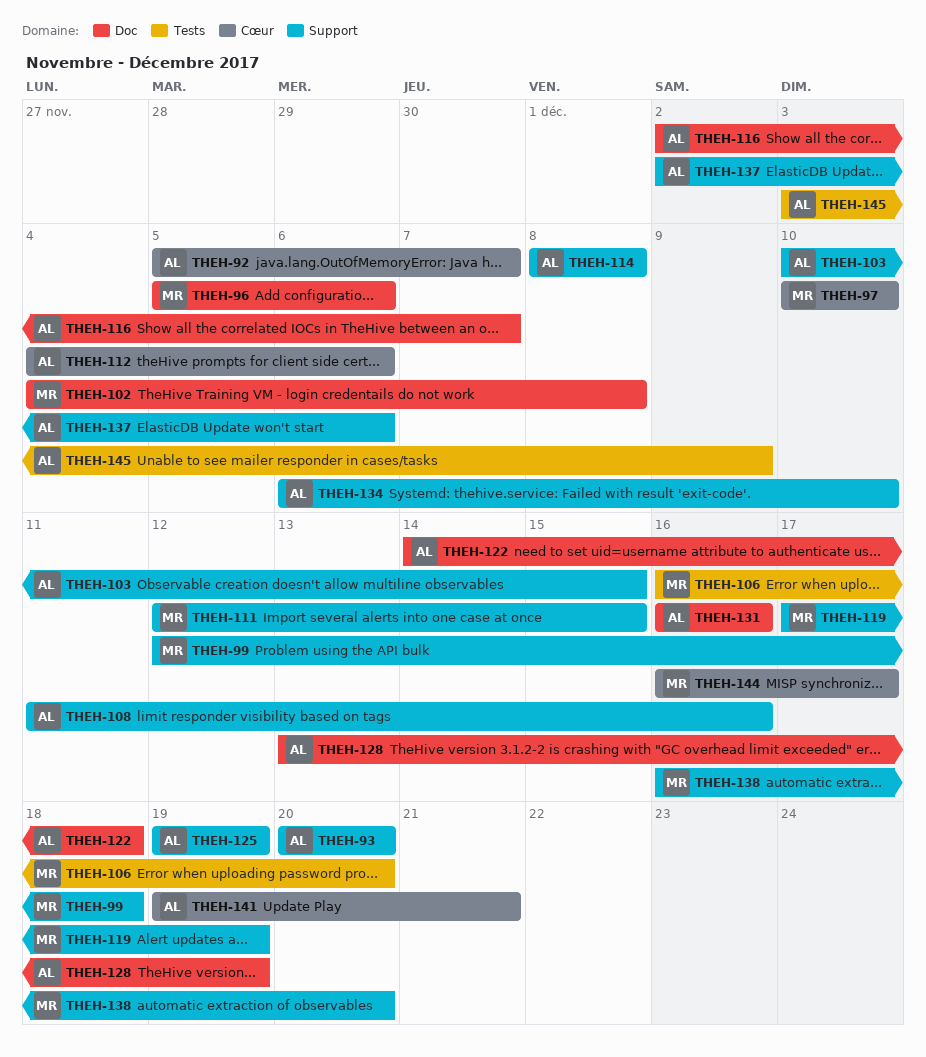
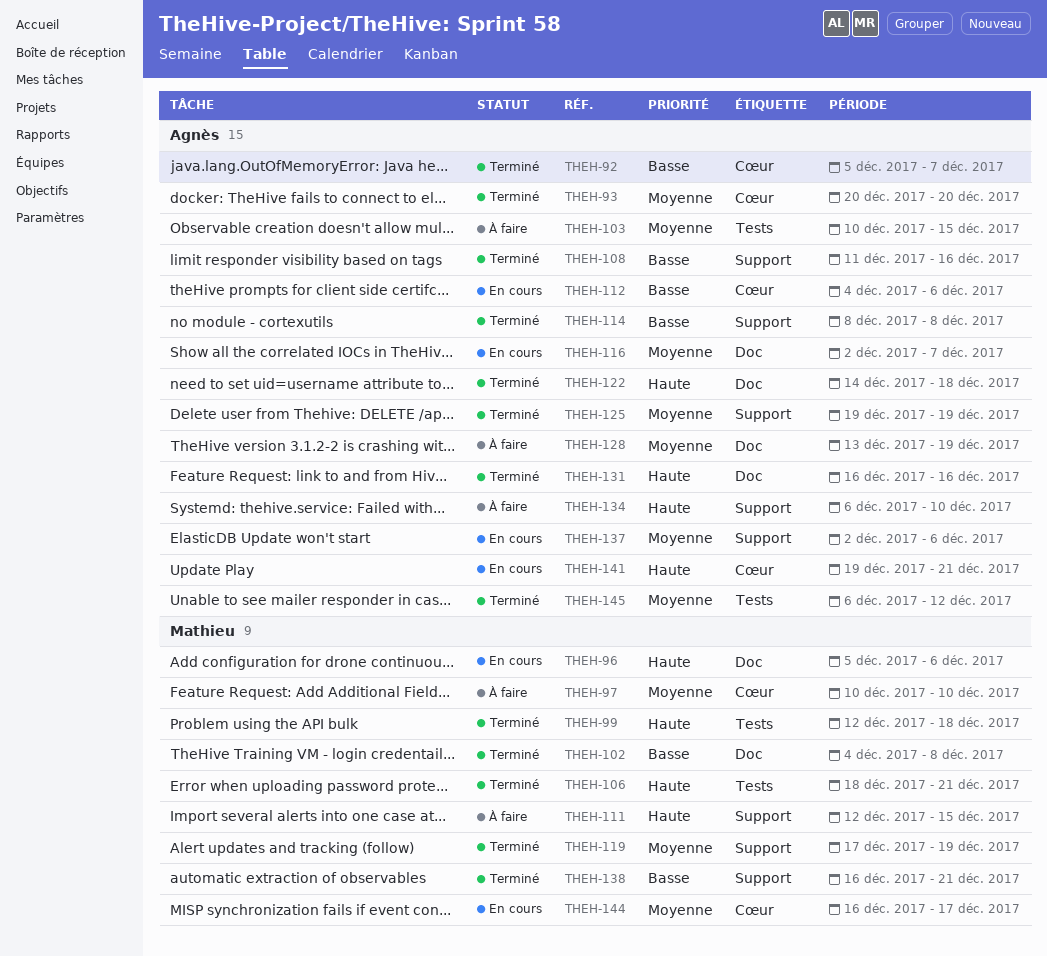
THEH-93, label: Support -> Cœur
THEH-99, label: Support -> Tests
THEH-103, label: Support -> Tests
THEH-106, start: Dec 16 -> Dec 18
THEH-106, due: Dec 20 -> Dec 21
THEH-138, due: Dec 20 -> Dec 21
THEH-145, start: Dec 3 -> Dec 6
THEH-145, due: Dec 9 -> Dec 12

